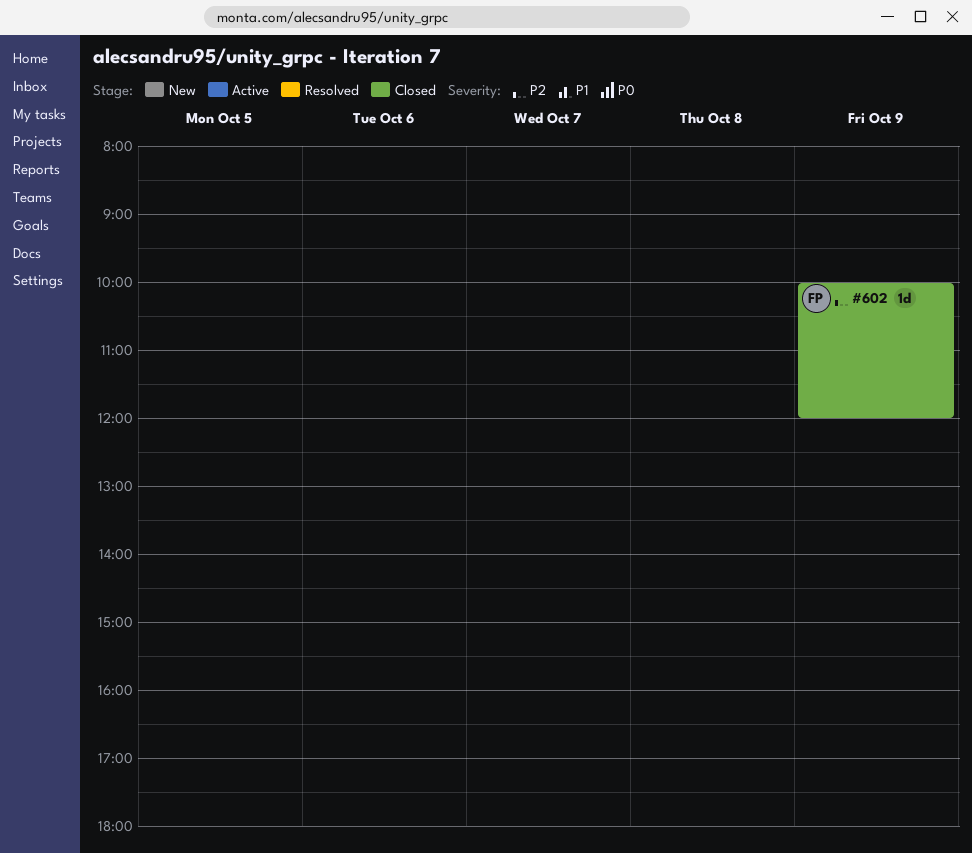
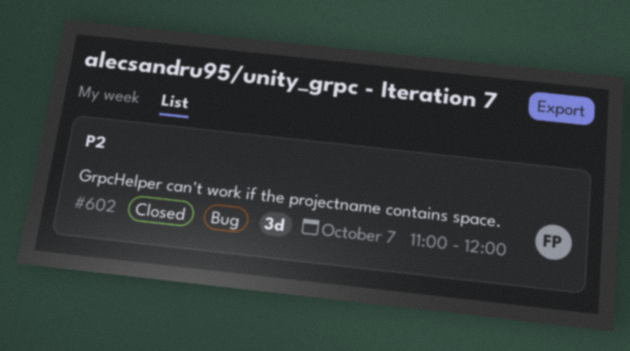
#602, estimate: 1d -> 3d
#602, day: Oct 9 -> Oct 7
#602, begins: 10:00 -> 11:00

